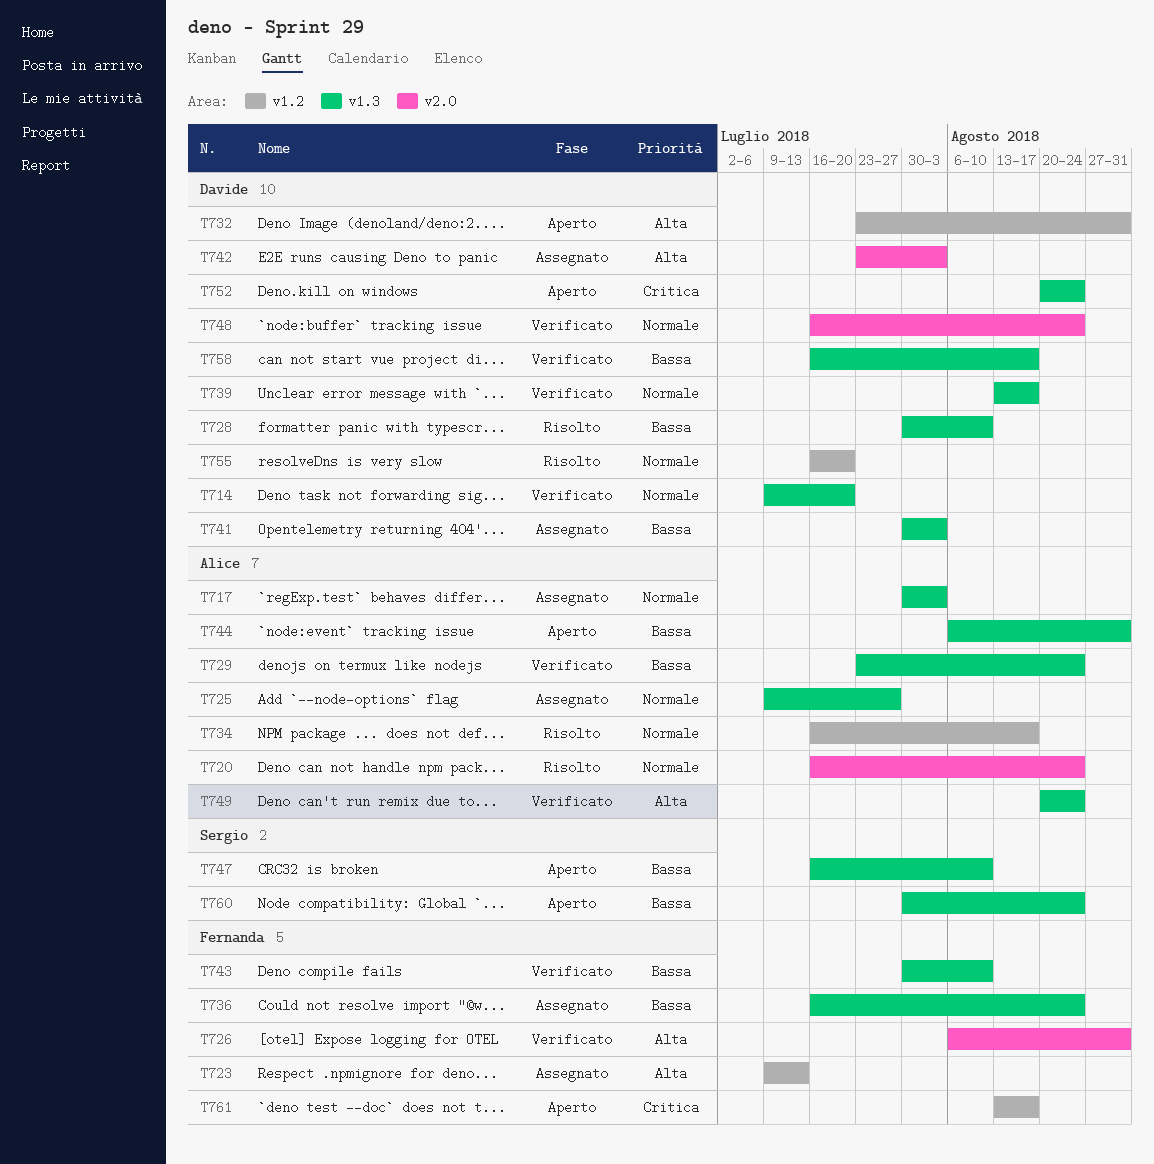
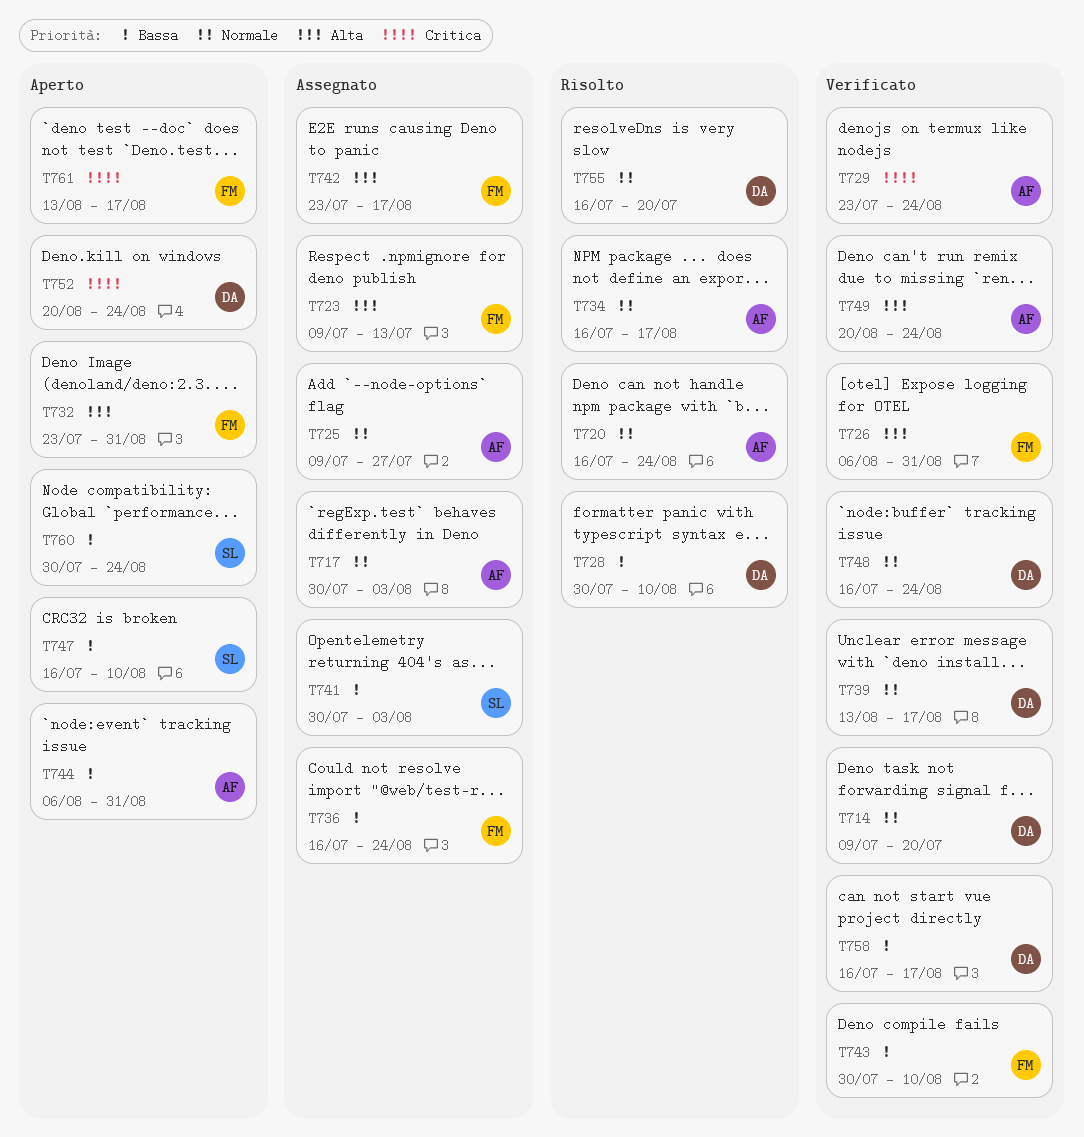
T729, priority: Bassa -> Critica
T732, owner: Davide -> Fernanda
T741, owner: Davide -> Sergio
T742, owner: Davide -> Fernanda
T742, due: Aug 3 -> Aug 17

